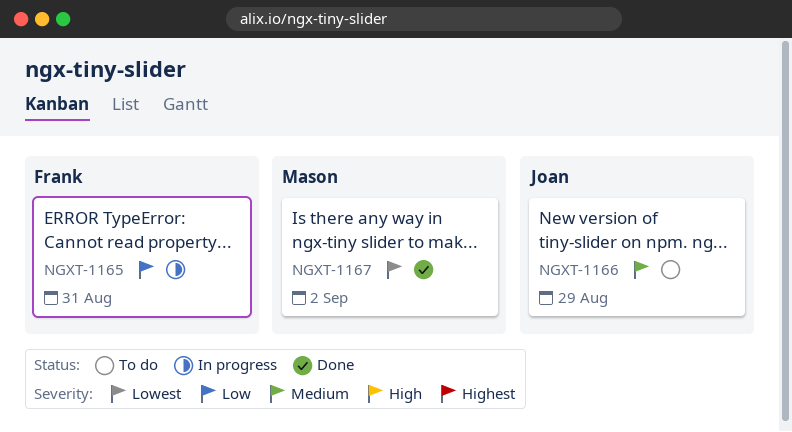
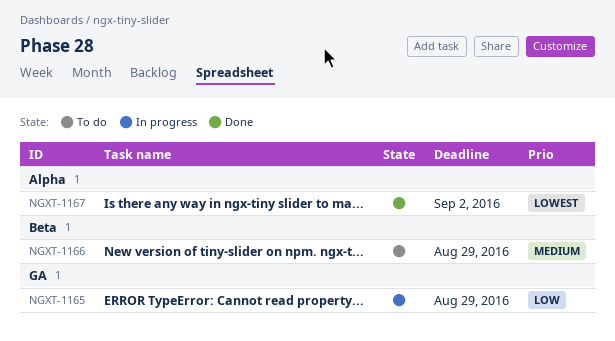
NGXT-1165, due: Aug 31 -> Aug 29

